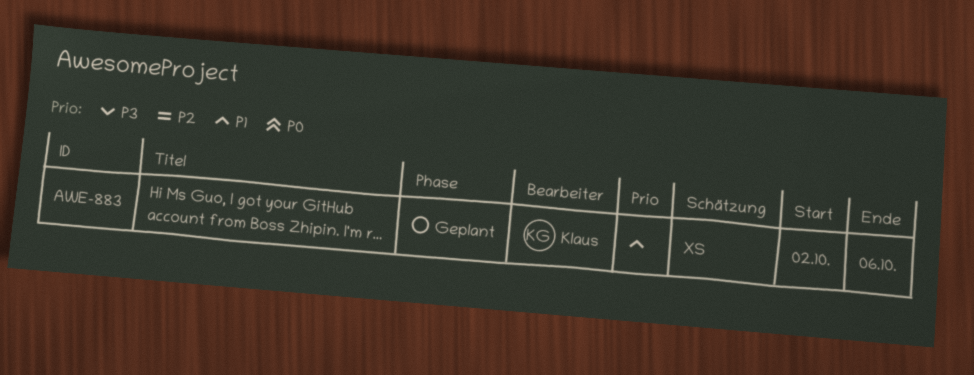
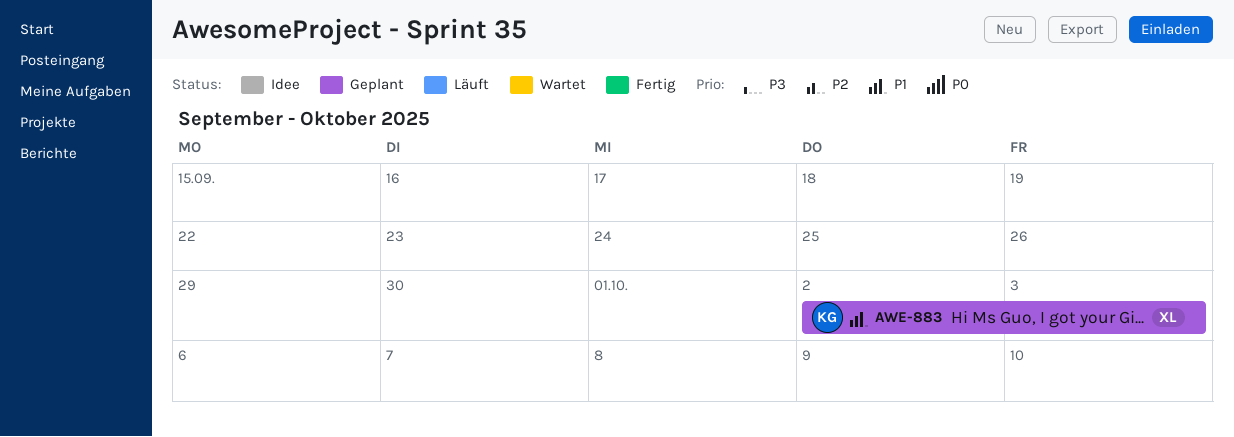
AWE-883, estimate: XS -> XL
AWE-883, due: Oct 6 -> Oct 3

